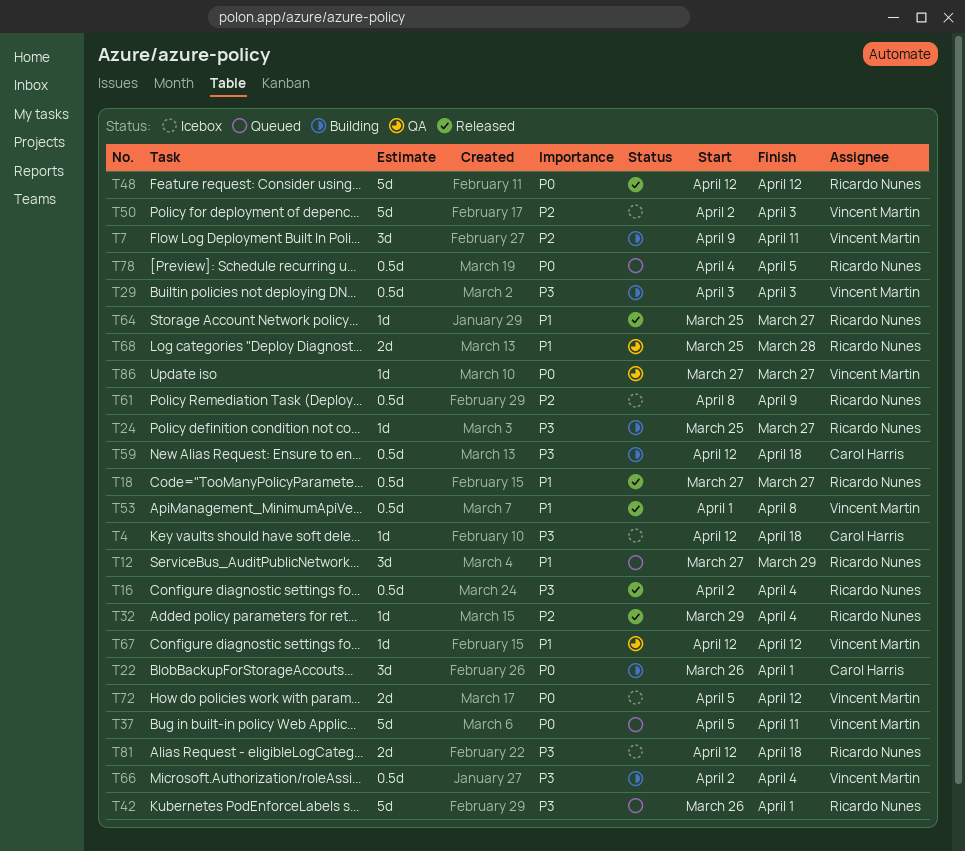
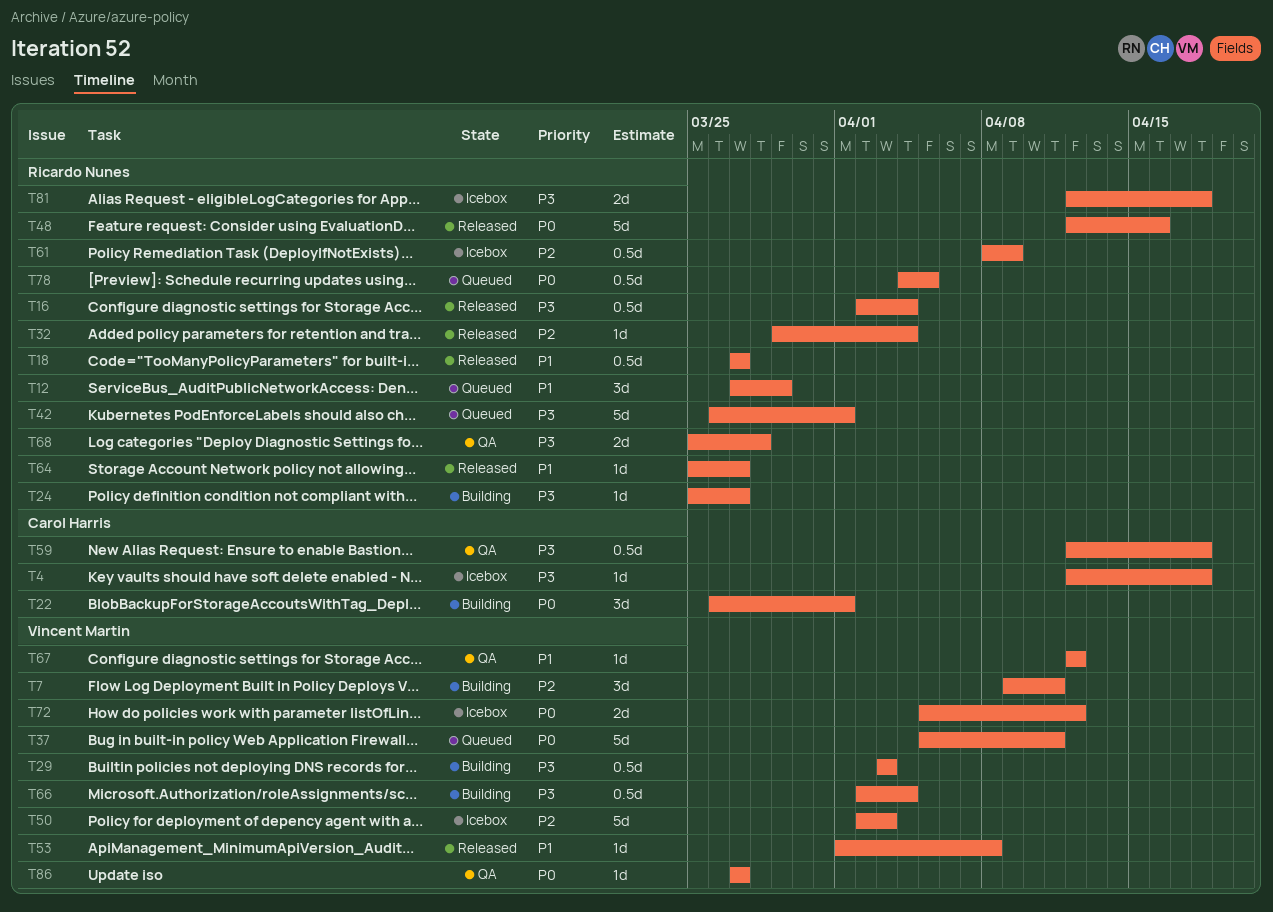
T48, due: Apr 12 -> Apr 16
T53, estimate: 0.5d -> 1d
T59, status: Building -> QA
T68, priority: P1 -> P3

